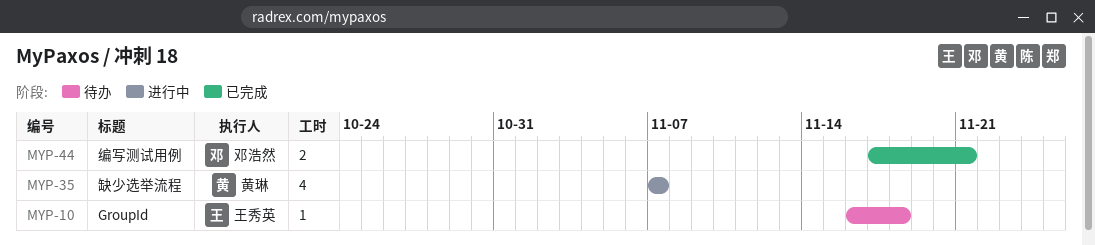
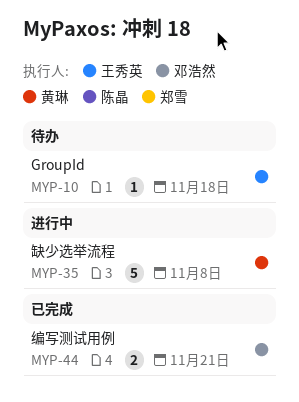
MYP-35, estimate: 4 -> 5
MYP-35, due: Nov 7 -> Nov 8

